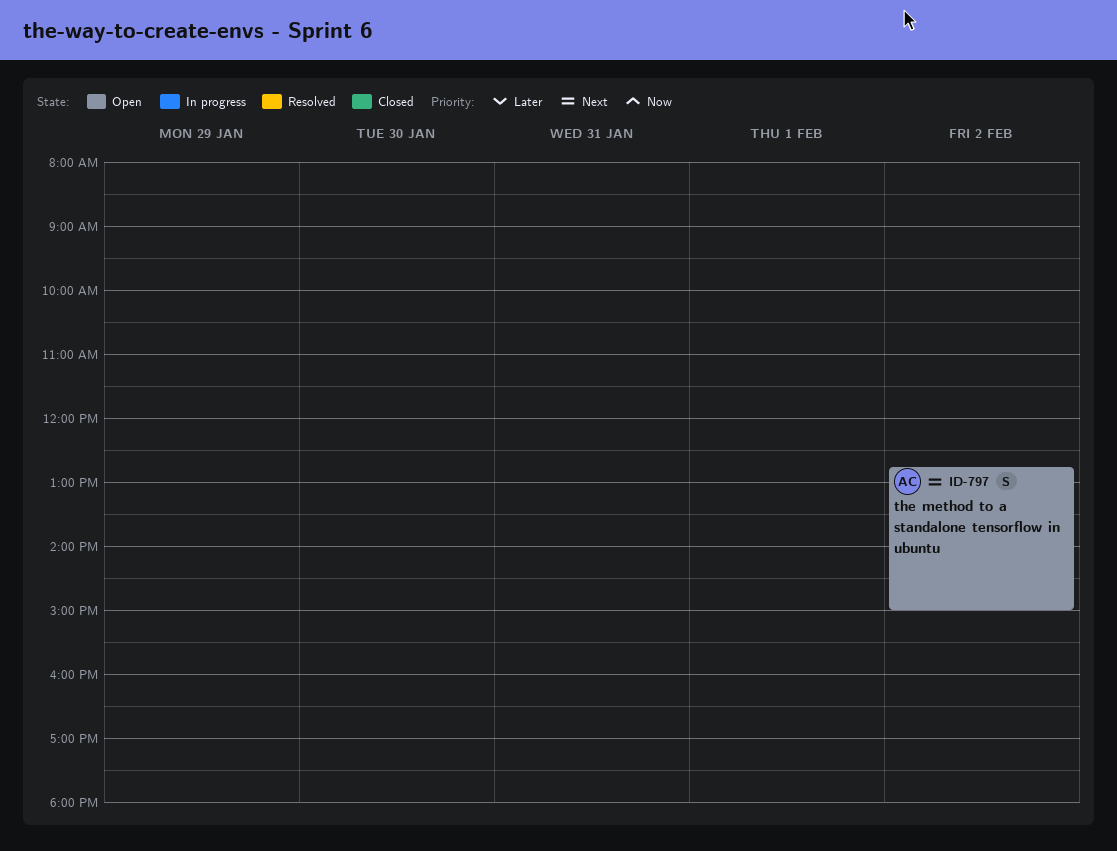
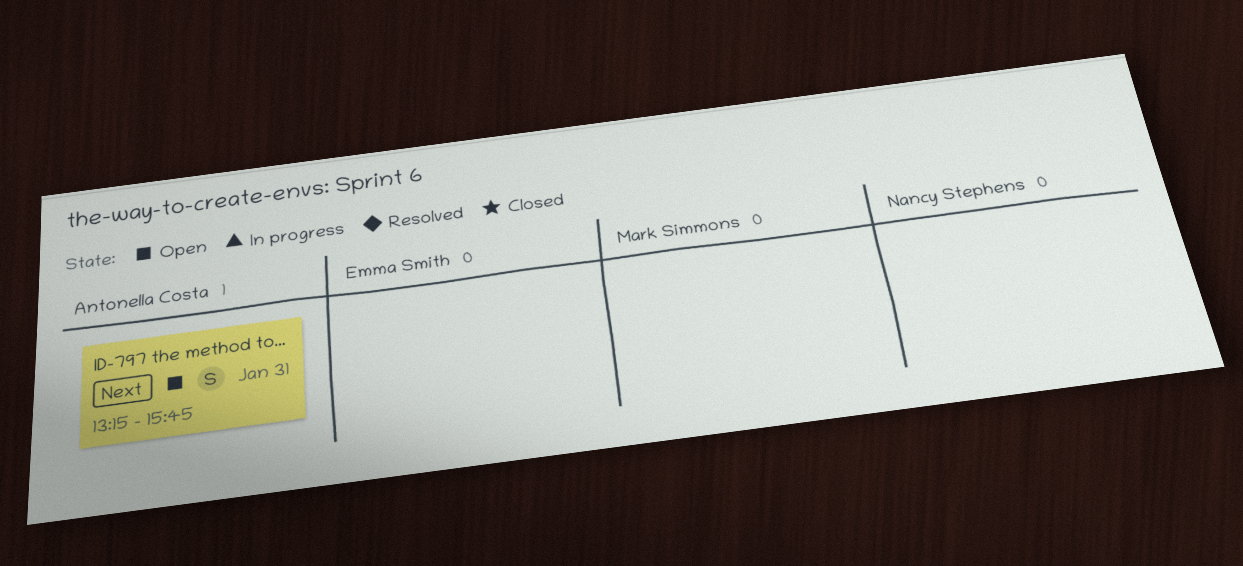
ID-797, day: Feb 2 -> Jan 31
ID-797, begins: 12:45 -> 13:15
ID-797, ends: 15:00 -> 15:45

